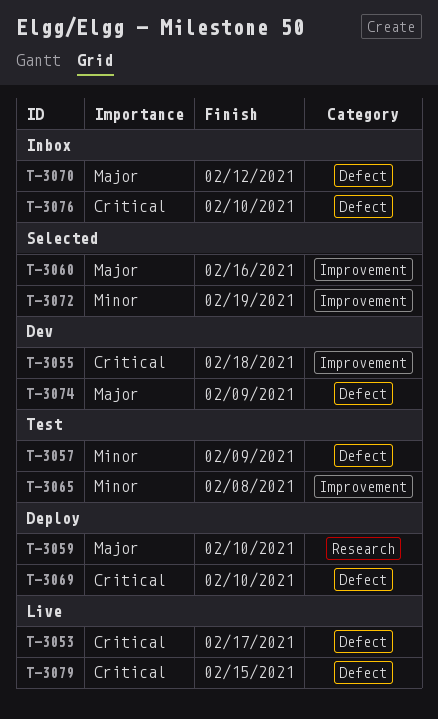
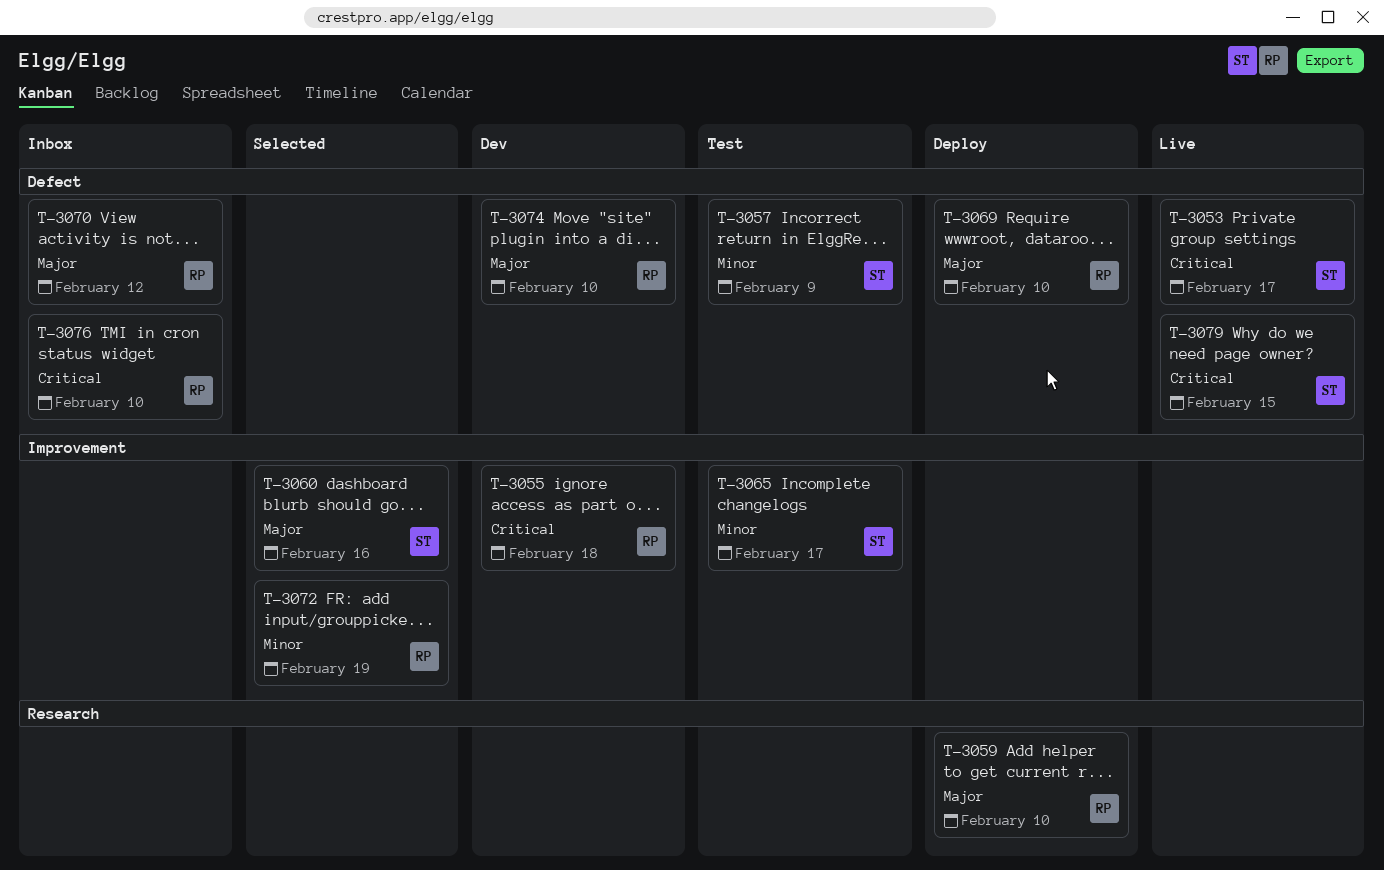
T-3065, due: Feb 8 -> Feb 17
T-3069, priority: Critical -> Major
T-3074, due: Feb 9 -> Feb 10

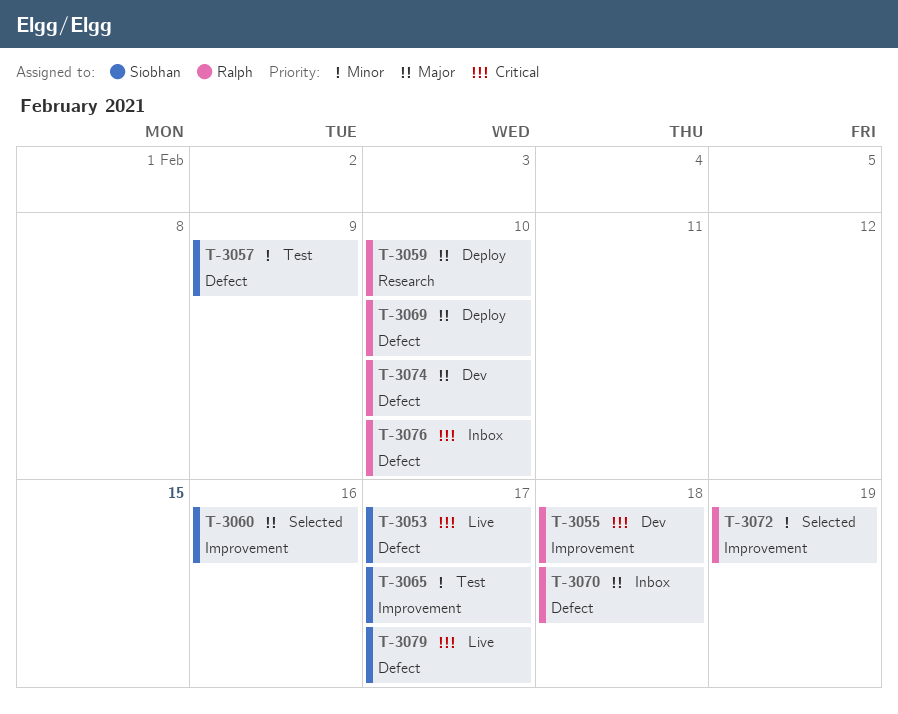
T-3070, due: Feb 12 -> Feb 18
T-3079, due: Feb 15 -> Feb 17

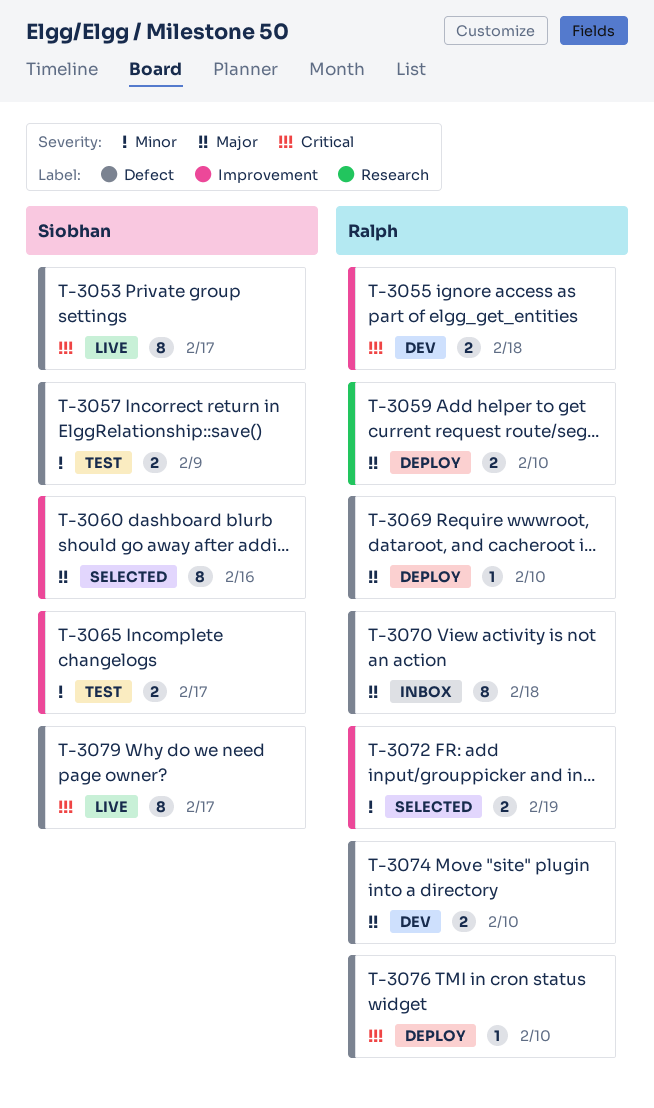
T-3076, status: Inbox -> Deploy

